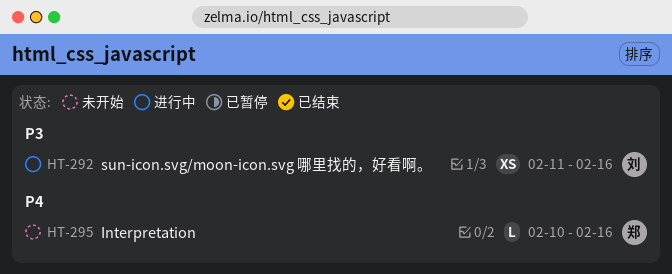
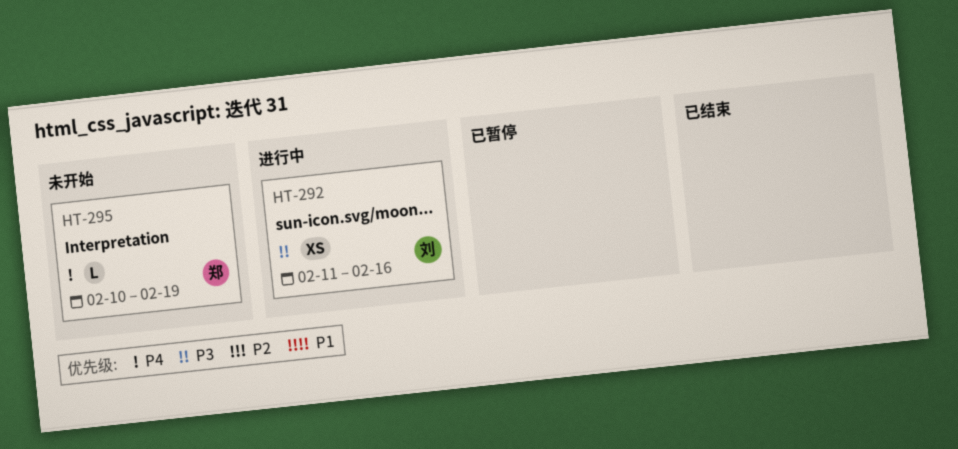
HT-295, due: Feb 16 -> Feb 19

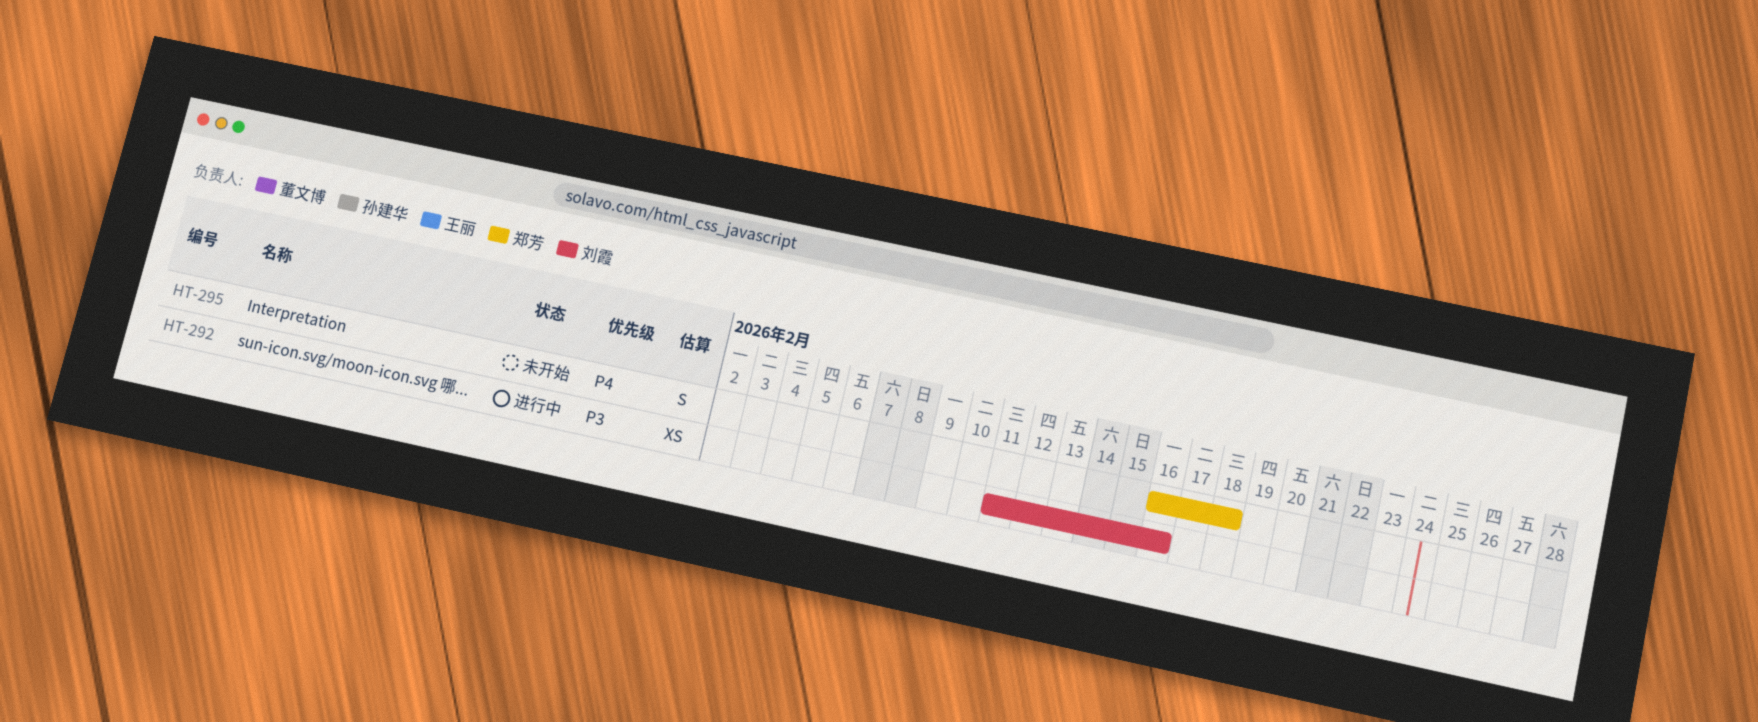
HT-295, estimate: L -> S
HT-295, start: Feb 10 -> Feb 16
HT-295, due: Feb 19 -> Feb 18

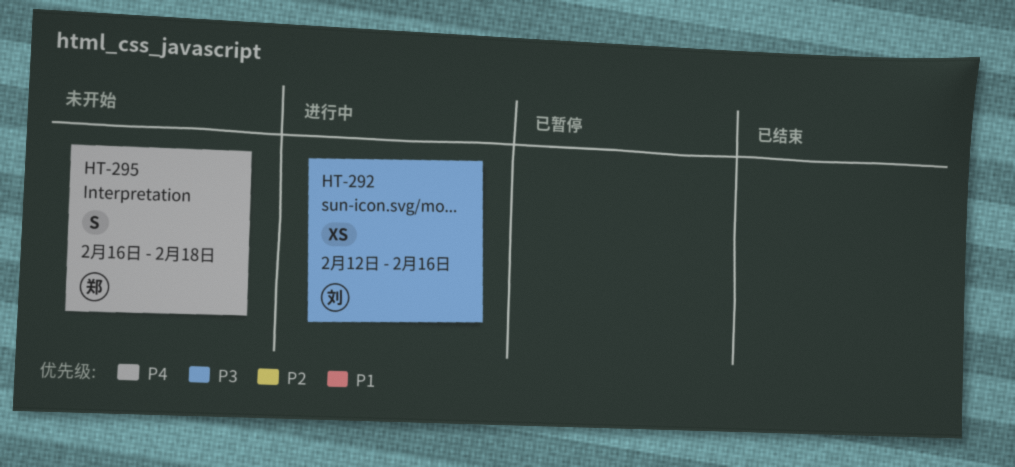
HT-292, start: Feb 11 -> Feb 12

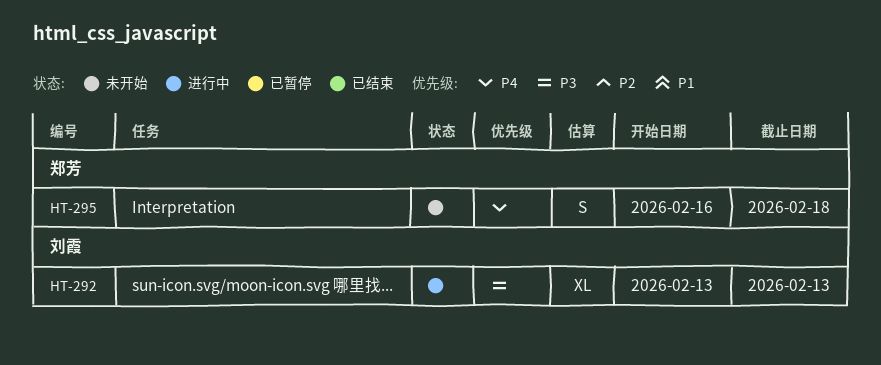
HT-292, estimate: XS -> XL
HT-292, start: Feb 12 -> Feb 13
HT-292, due: Feb 16 -> Feb 13

